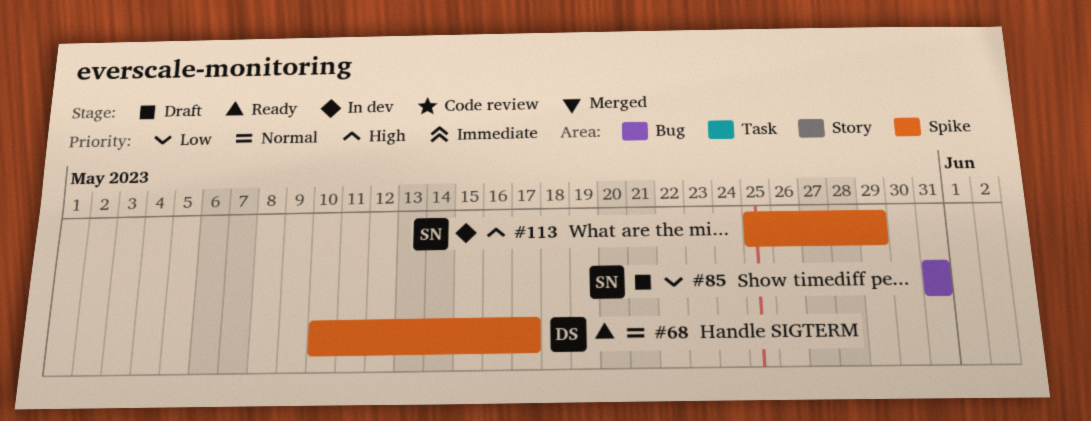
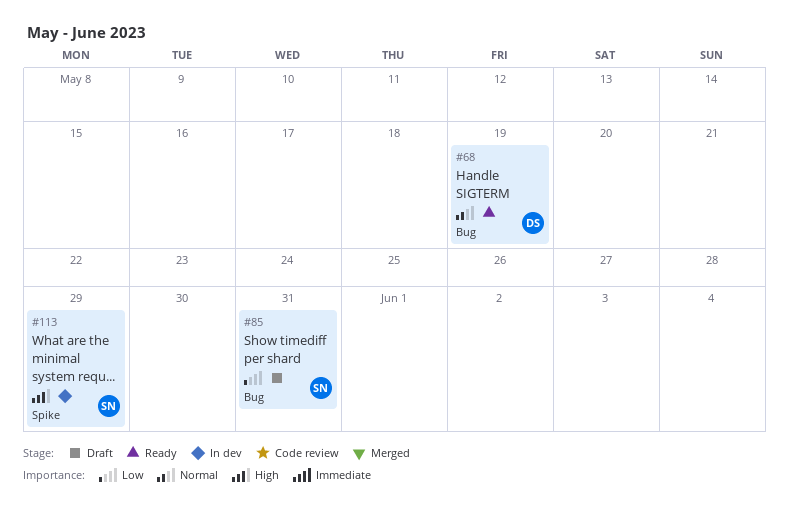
#68, label: Spike -> Bug
#68, due: May 17 -> May 19

